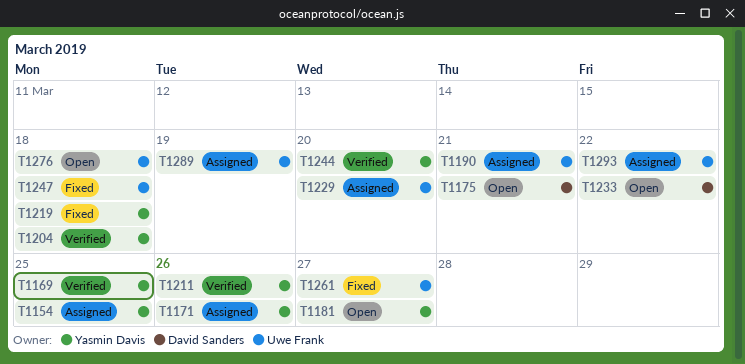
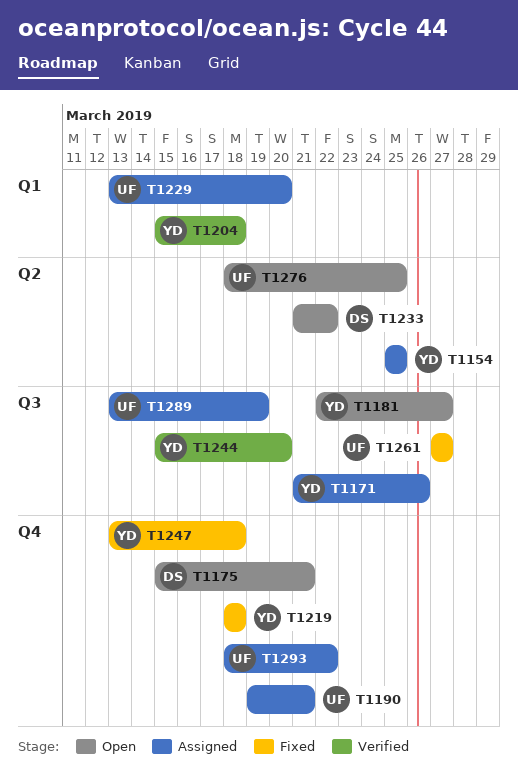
T1169: present -> none
T1211: present -> none
T1247, owner: Uwe Frank -> Yasmin Davis
T1276, due: Mar 18 -> Mar 25

